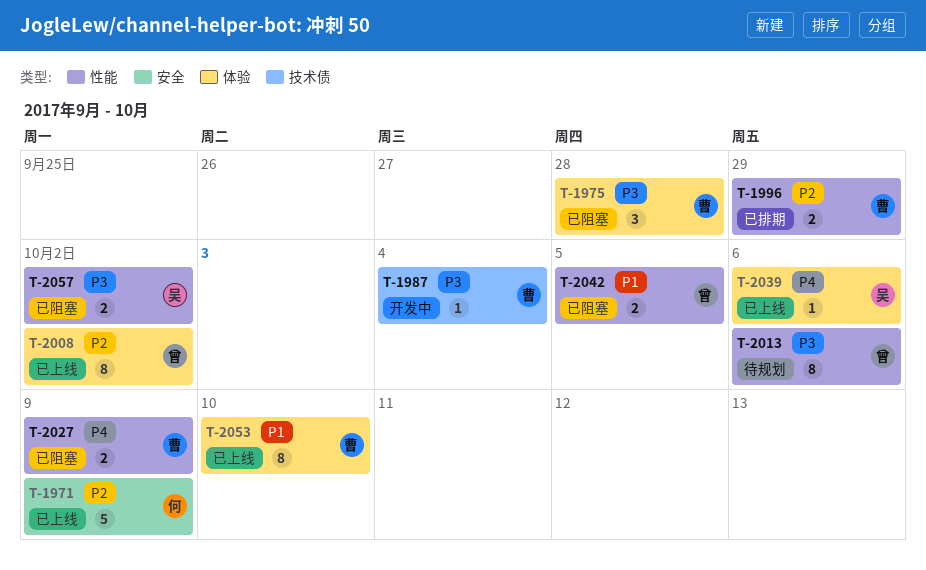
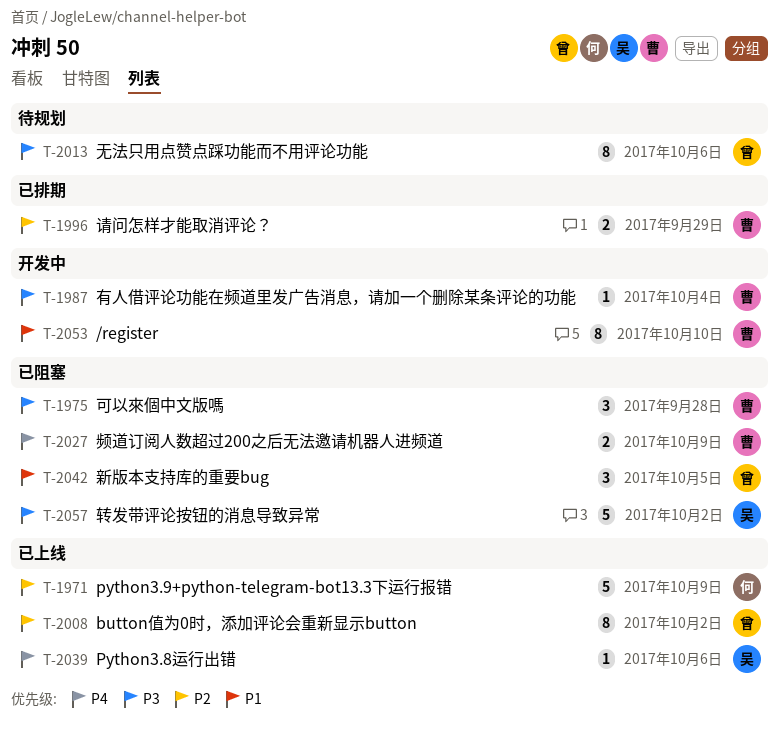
T-2042, estimate: 2 -> 3
T-2053, status: 已上线 -> 开发中
T-2057, estimate: 2 -> 5

